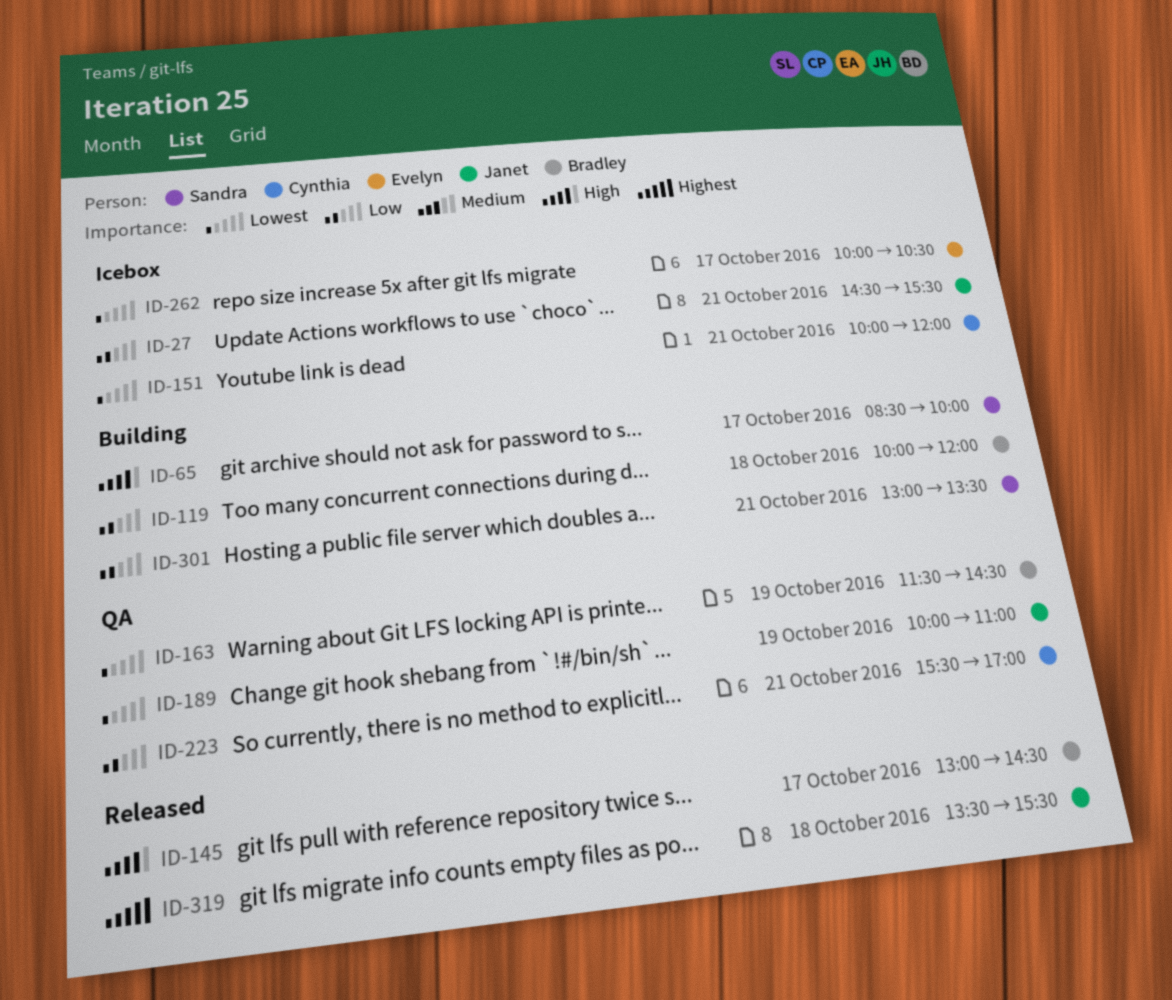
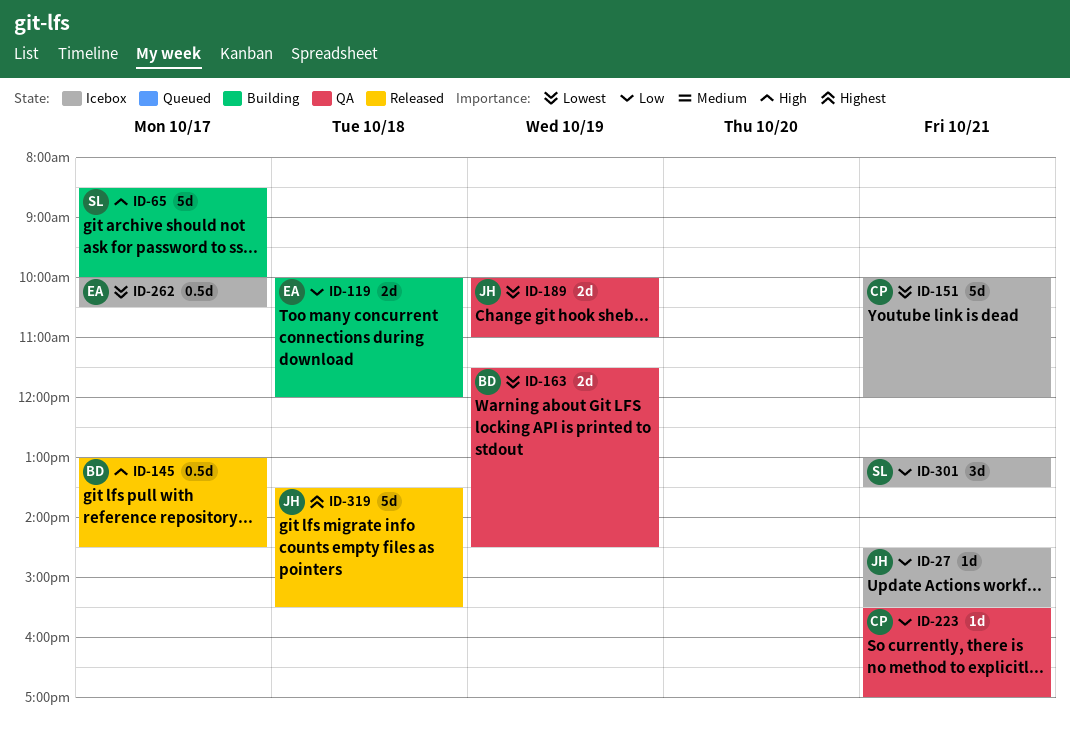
ID-119, owner: Bradley -> Evelyn
ID-301, status: Building -> Icebox

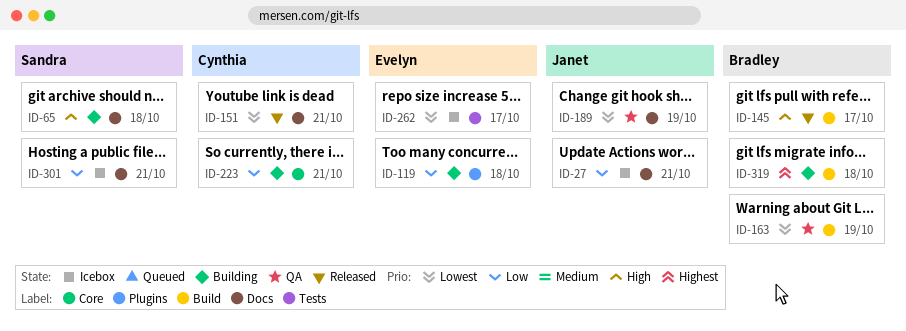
ID-65, day: Oct 17 -> Oct 18
ID-151, status: Icebox -> Released
ID-223, status: QA -> Building
ID-319, status: Released -> Building
ID-319, owner: Janet -> Bradley

